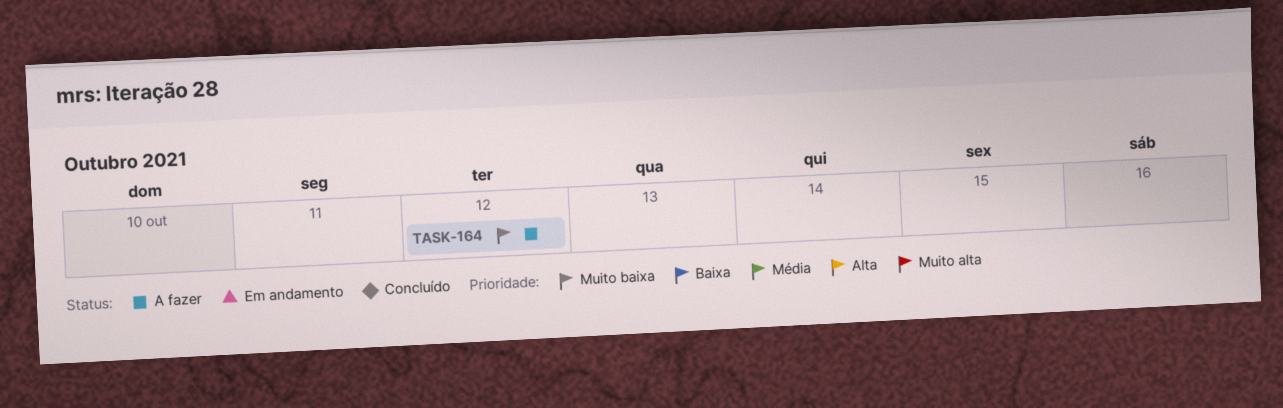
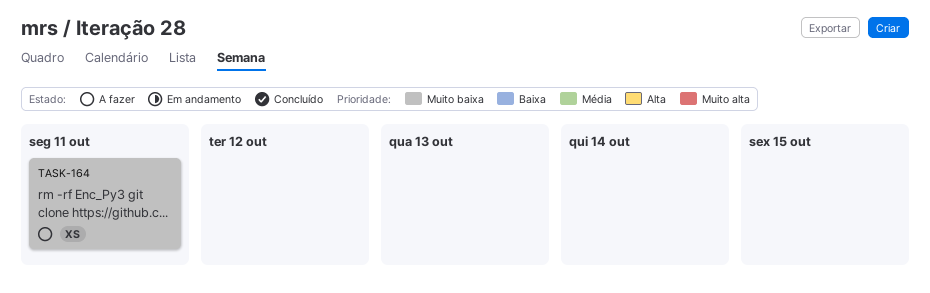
TASK-164, due: Oct 12 -> Oct 11

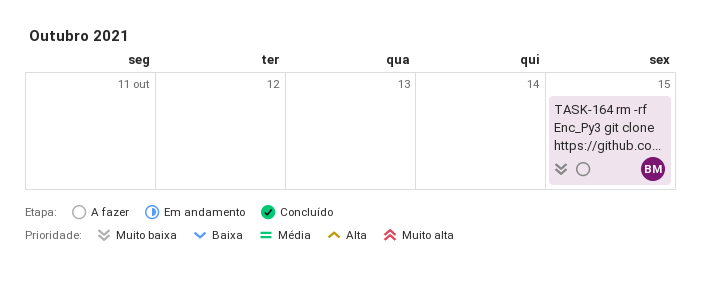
TASK-164, due: Oct 11 -> Oct 15

